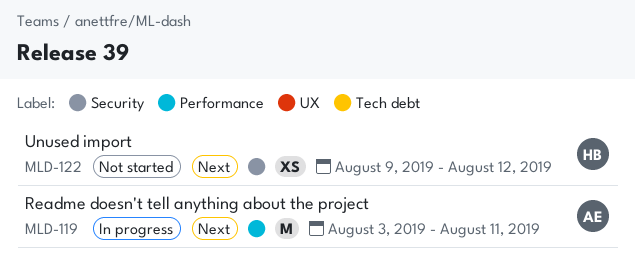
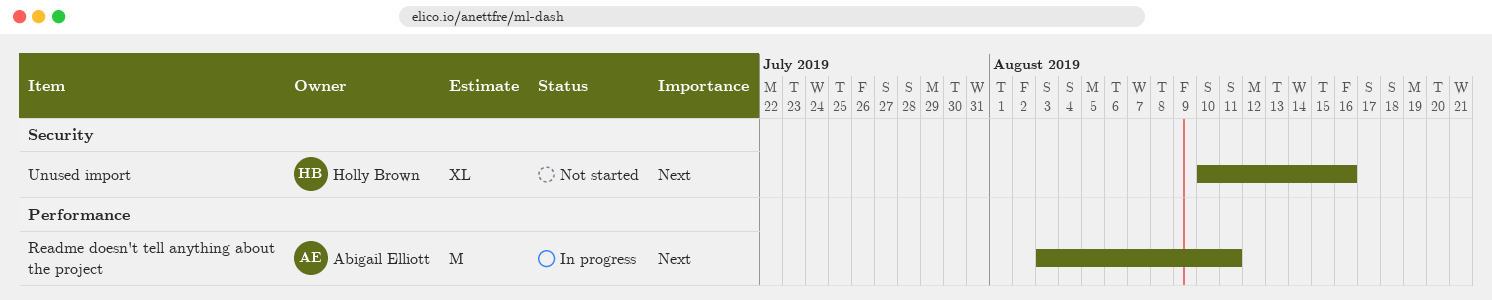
Unused import, estimate: XS -> XL
Unused import, start: Aug 9 -> Aug 10
Unused import, due: Aug 12 -> Aug 16

